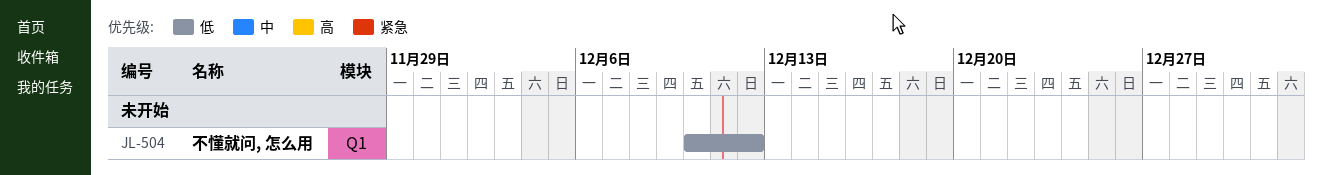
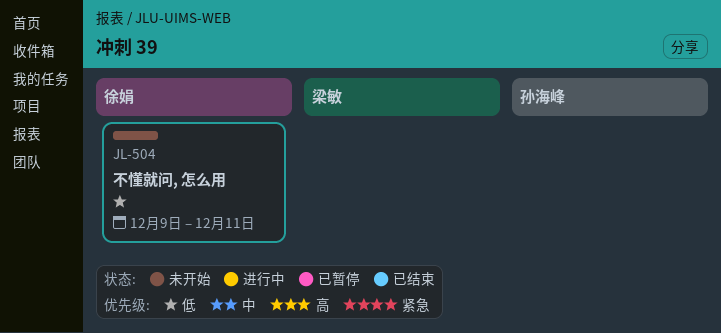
JL-504, start: Dec 10 -> Dec 9
JL-504, due: Dec 12 -> Dec 11

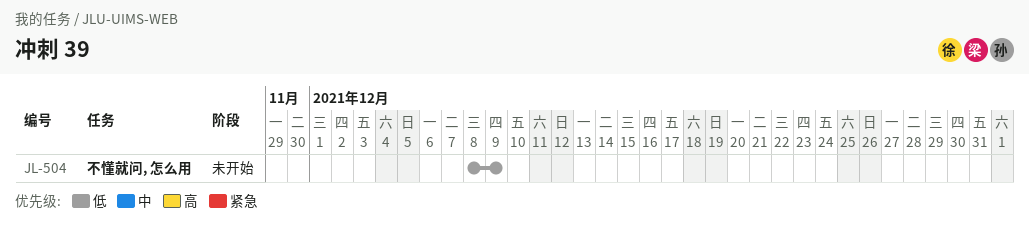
JL-504, start: Dec 9 -> Dec 8
JL-504, due: Dec 11 -> Dec 9

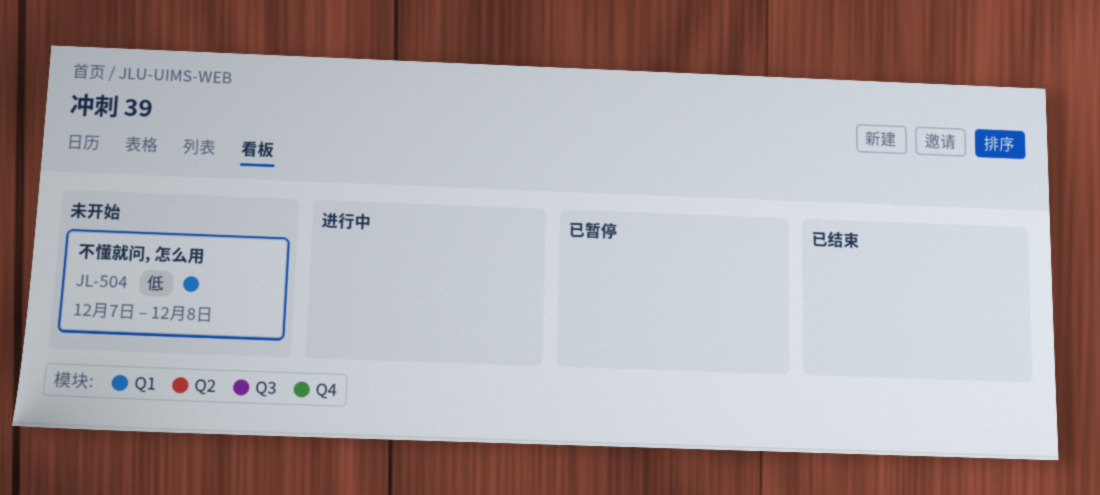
JL-504, start: Dec 8 -> Dec 7
JL-504, due: Dec 9 -> Dec 8

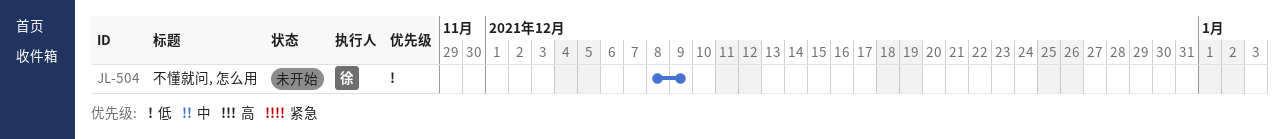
JL-504, start: Dec 7 -> Dec 8
JL-504, due: Dec 8 -> Dec 9

